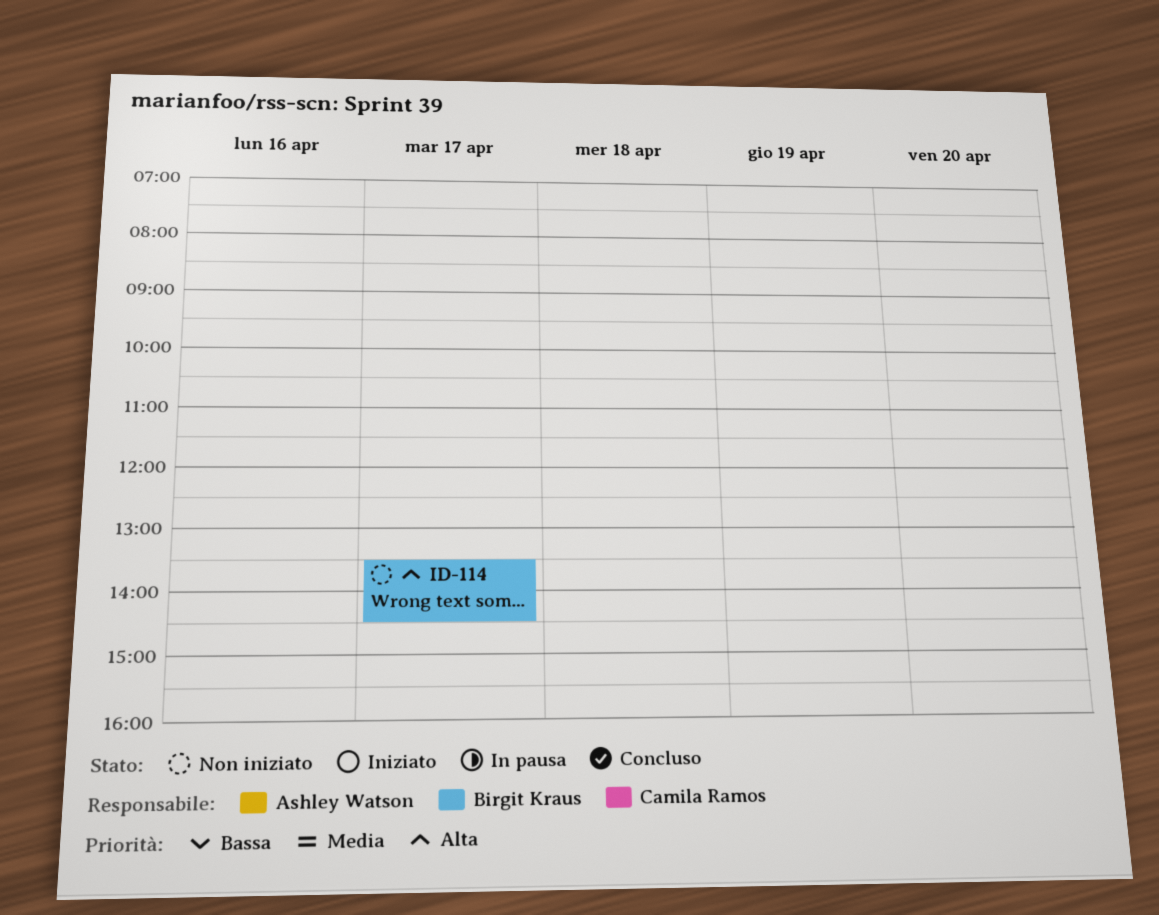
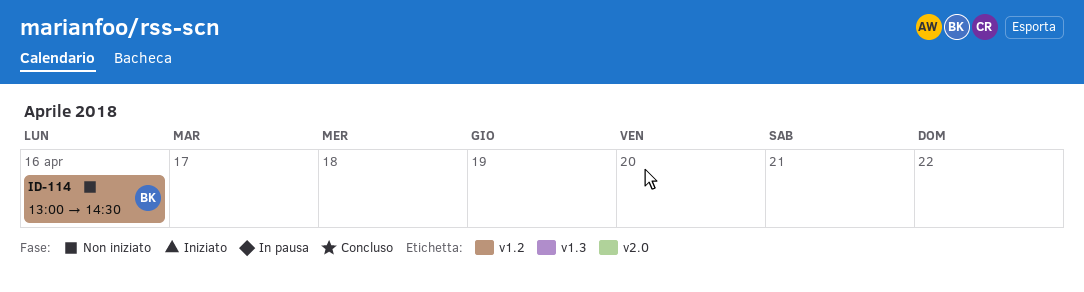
ID-114, day: Apr 17 -> Apr 16
ID-114, begins: 13:30 -> 13:00

